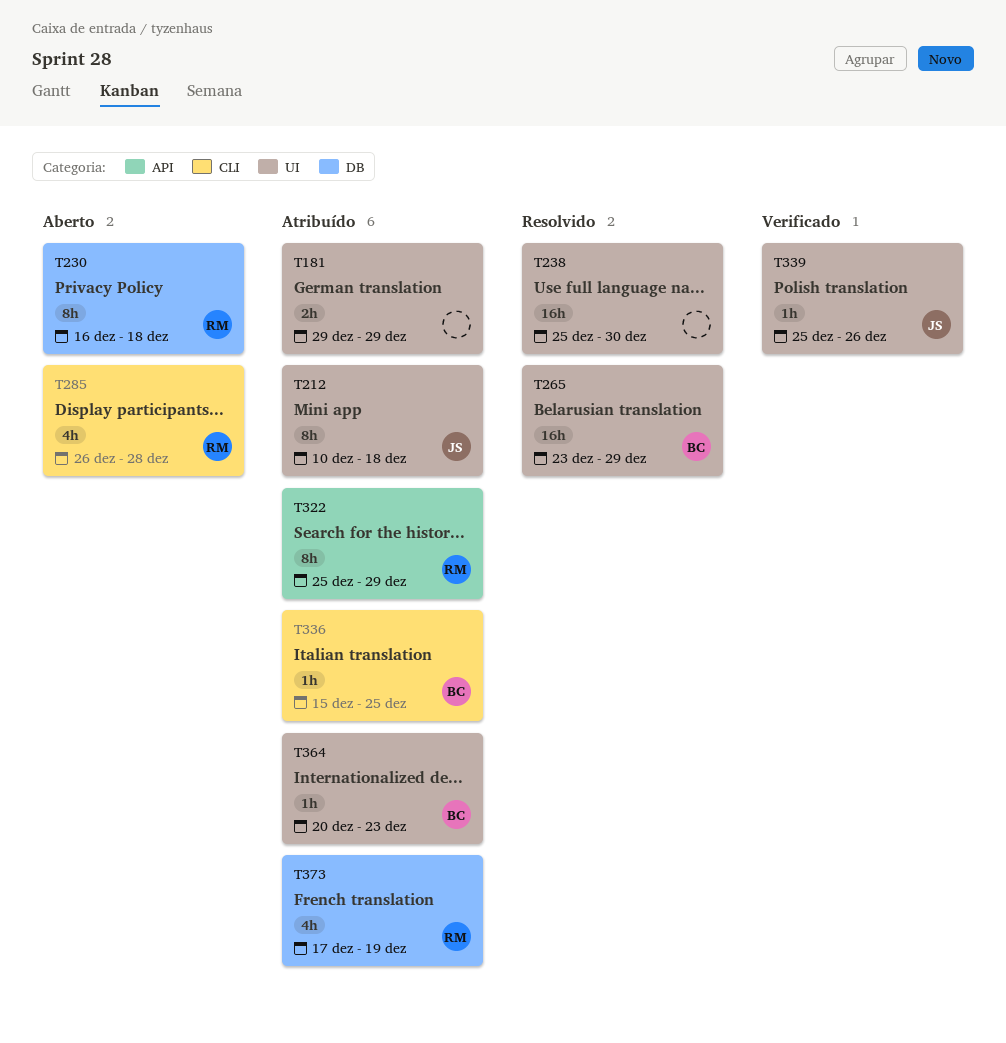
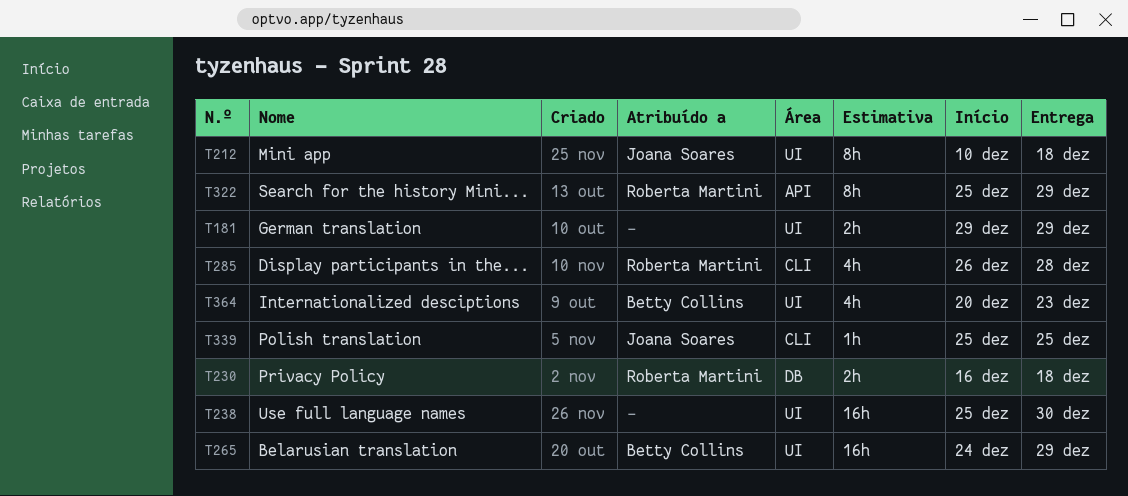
T230, estimate: 8h -> 2h
T265, start: Dec 23 -> Dec 24
T336: present -> none
T339, label: UI -> CLI
T339, due: Dec 26 -> Dec 25
T364, estimate: 1h -> 4h
T373: present -> none

